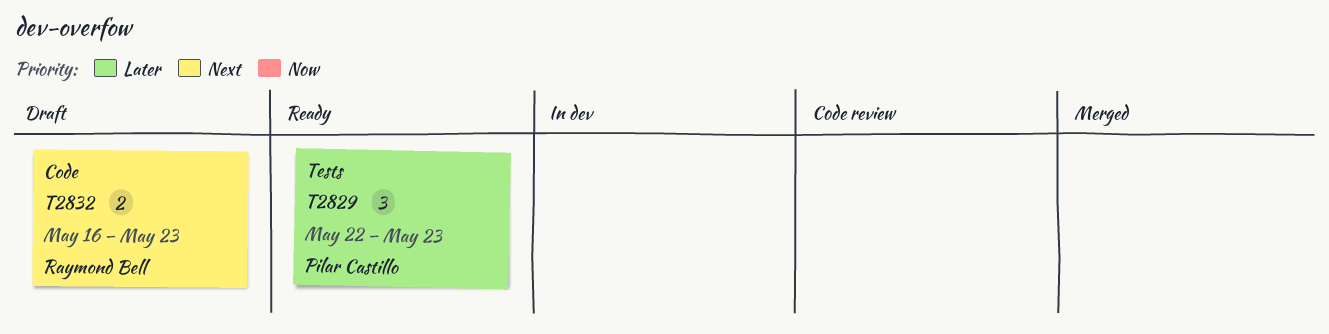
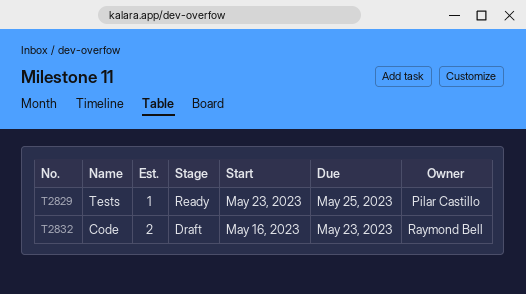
T2829, estimate: 3 -> 1
T2829, start: May 22 -> May 23
T2829, due: May 23 -> May 25

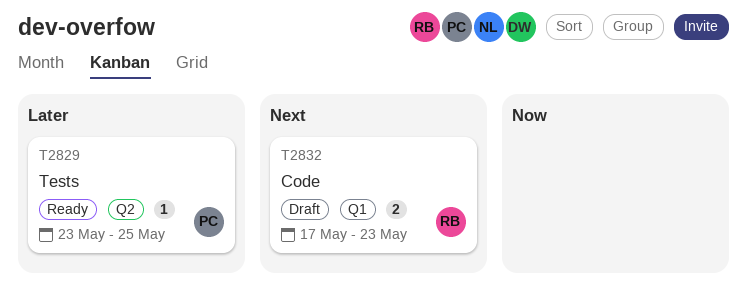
T2832, start: May 16 -> May 17

